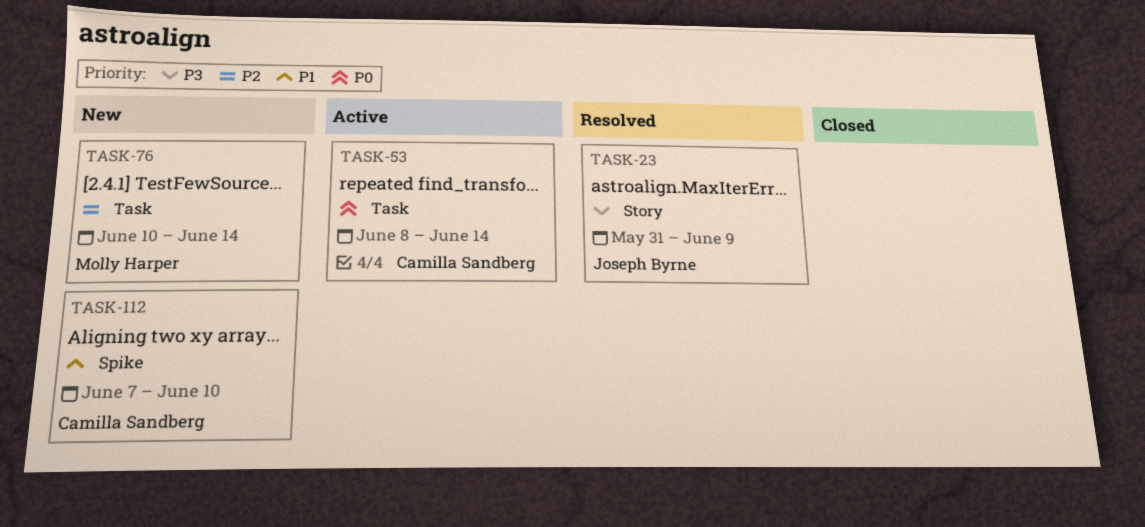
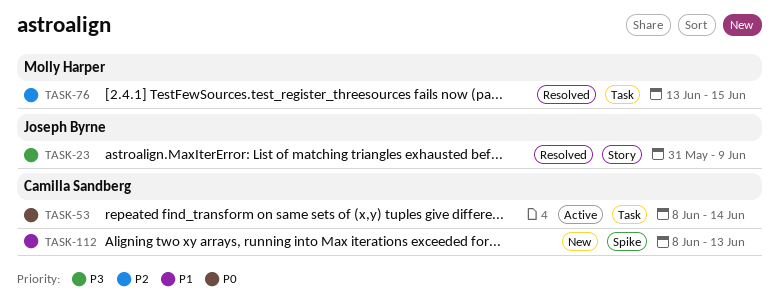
TASK-76, status: New -> Resolved
TASK-76, start: Jun 10 -> Jun 13
TASK-76, due: Jun 14 -> Jun 15
TASK-112, start: Jun 7 -> Jun 8
TASK-112, due: Jun 10 -> Jun 13

